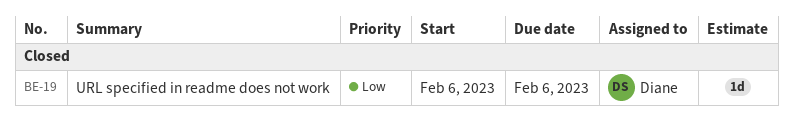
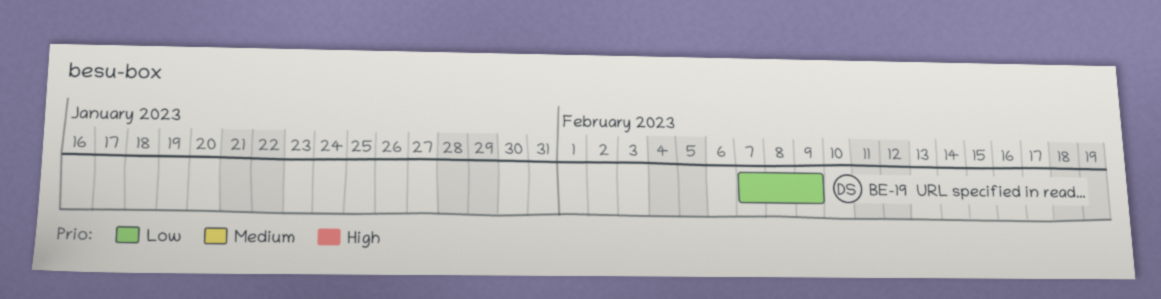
BE-19, start: Feb 6 -> Feb 7
BE-19, due: Feb 6 -> Feb 9

